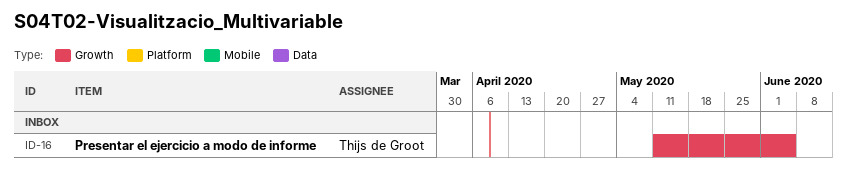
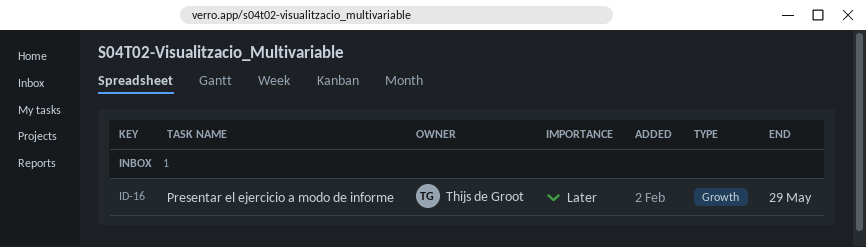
ID-16, due: Jun 5 -> May 29

